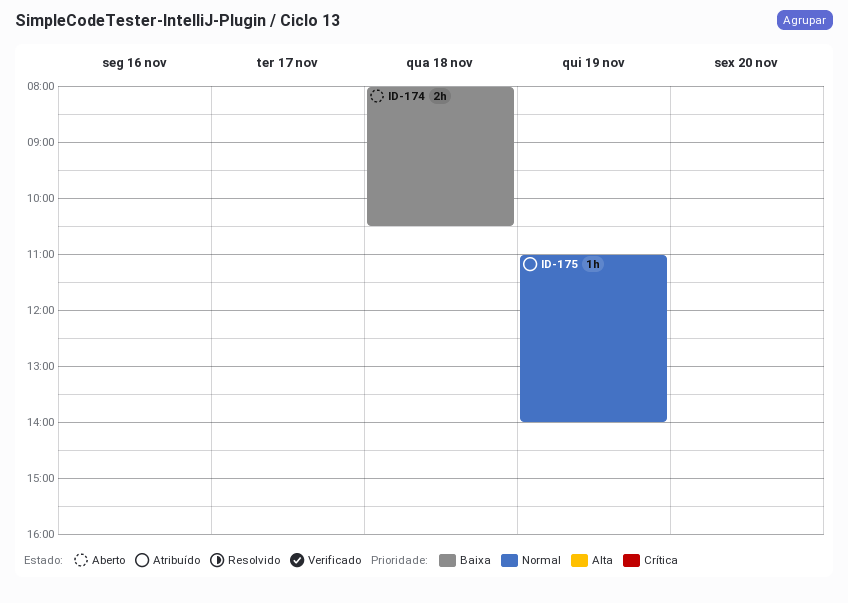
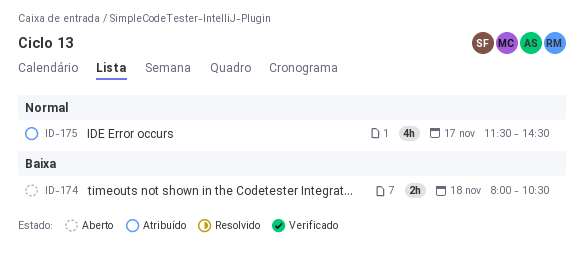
ID-175, estimate: 1h -> 4h
ID-175, day: Nov 19 -> Nov 17
ID-175, begins: 11:00 -> 11:30
ID-175, ends: 14:00 -> 14:30

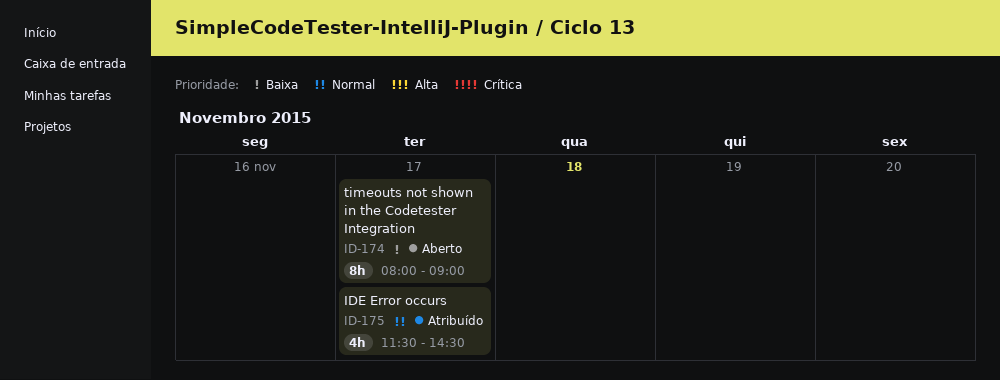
ID-174, estimate: 2h -> 8h
ID-174, day: Nov 18 -> Nov 17
ID-174, ends: 10:30 -> 09:00

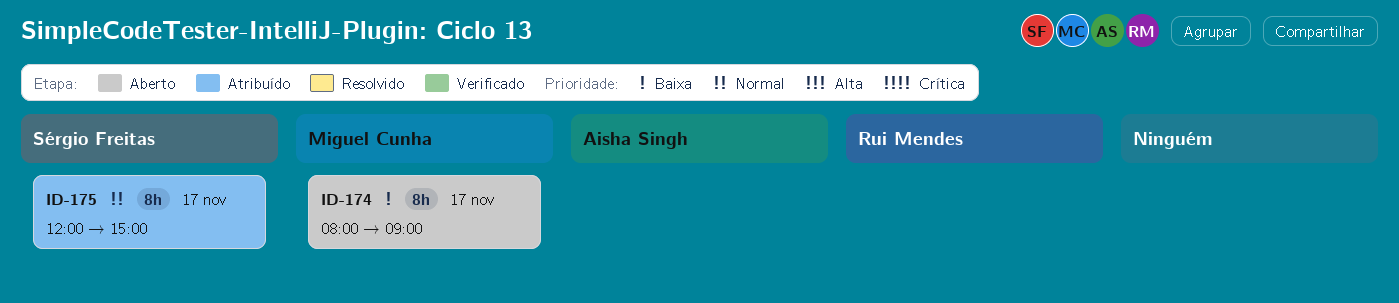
ID-175, estimate: 4h -> 8h
ID-175, begins: 11:30 -> 12:00
ID-175, ends: 14:30 -> 15:00

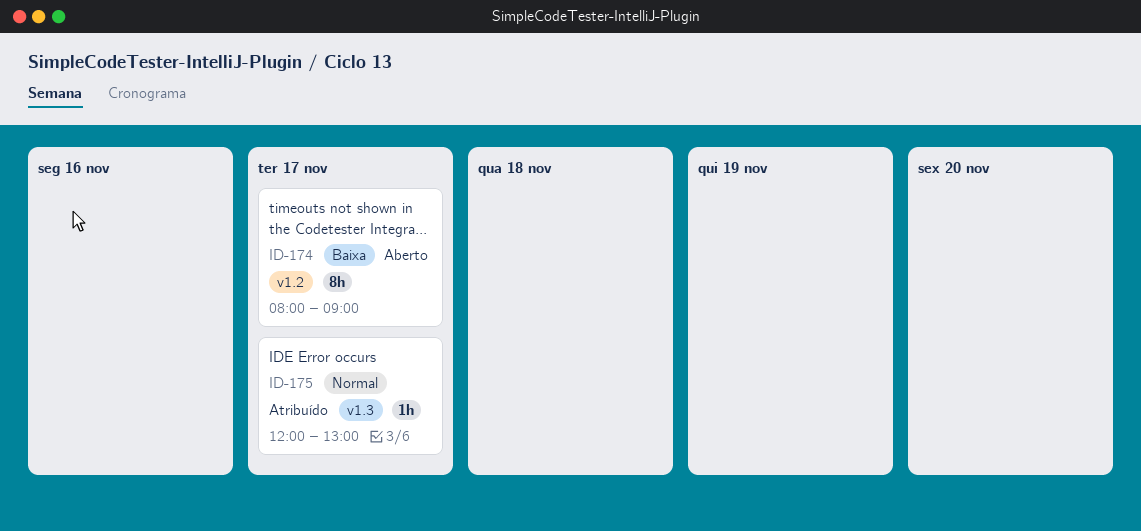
ID-175, estimate: 8h -> 1h
ID-175, ends: 15:00 -> 13:00

